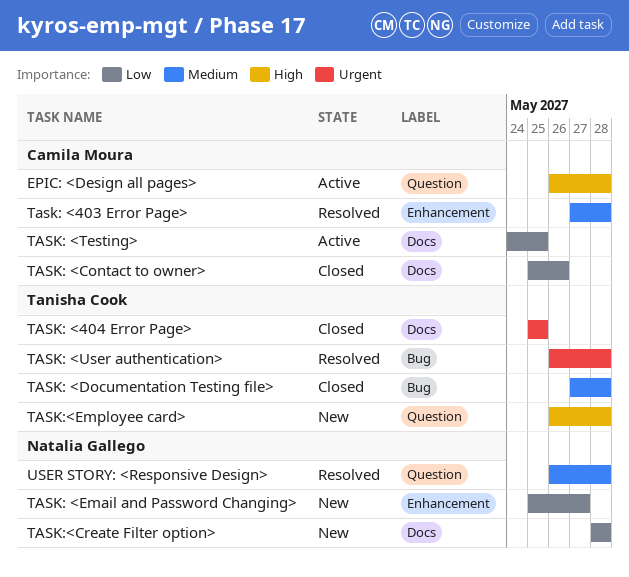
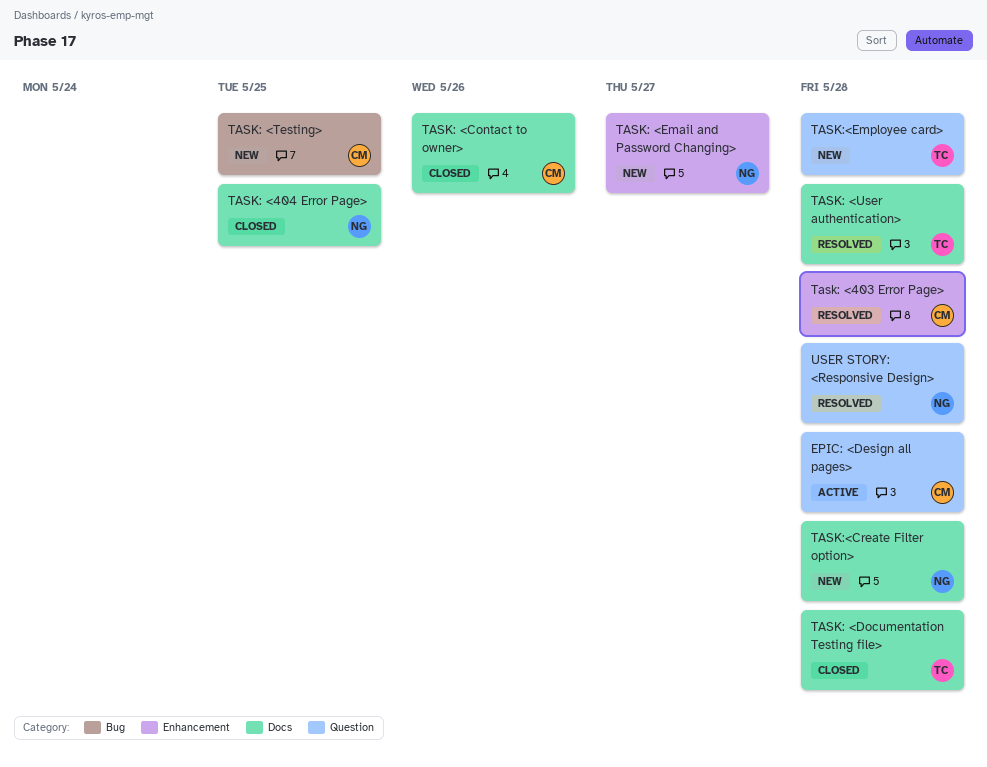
TASK: <404 Error Page>, owner: Tanisha Cook -> Natalia Gallego
TASK: <Documentation Testing file>, label: Bug -> Docs
TASK: <Testing>, status: Active -> New
TASK: <Testing>, label: Docs -> Bug
TASK: <User authentication>, label: Bug -> Docs

